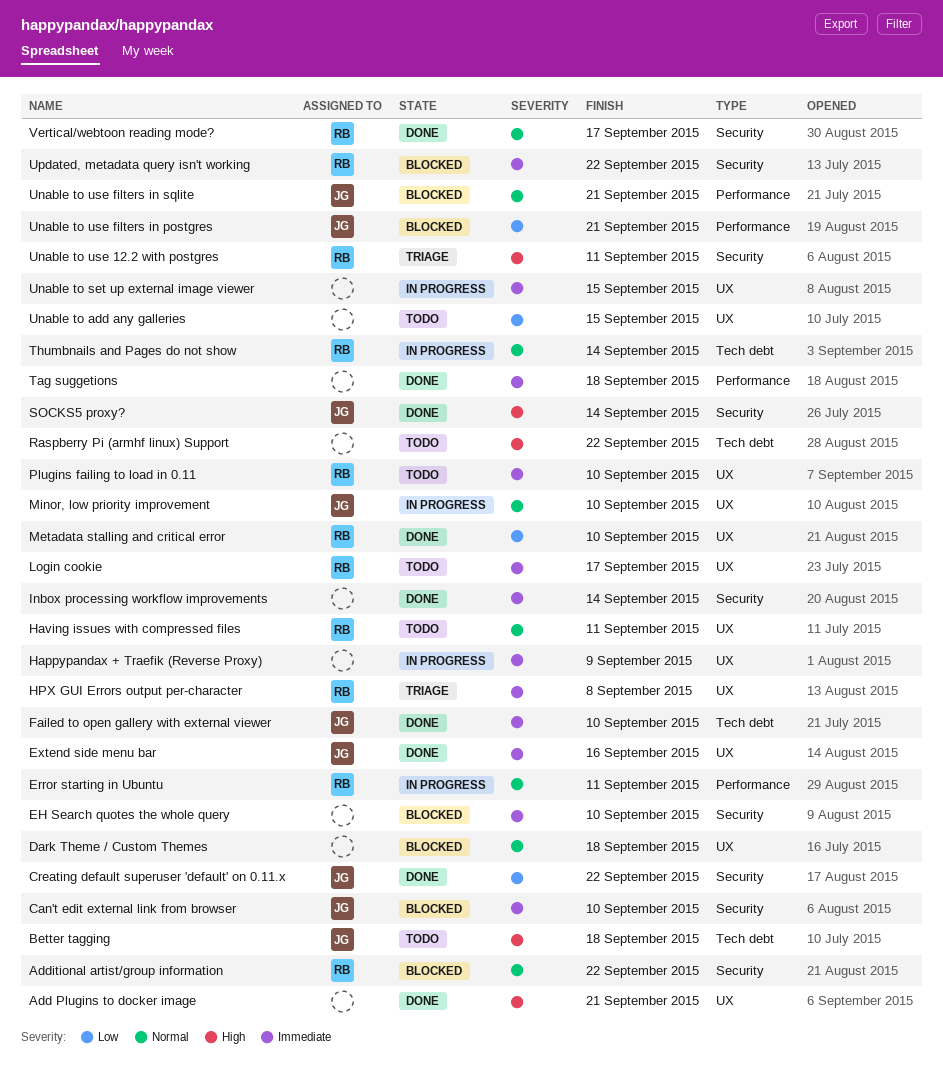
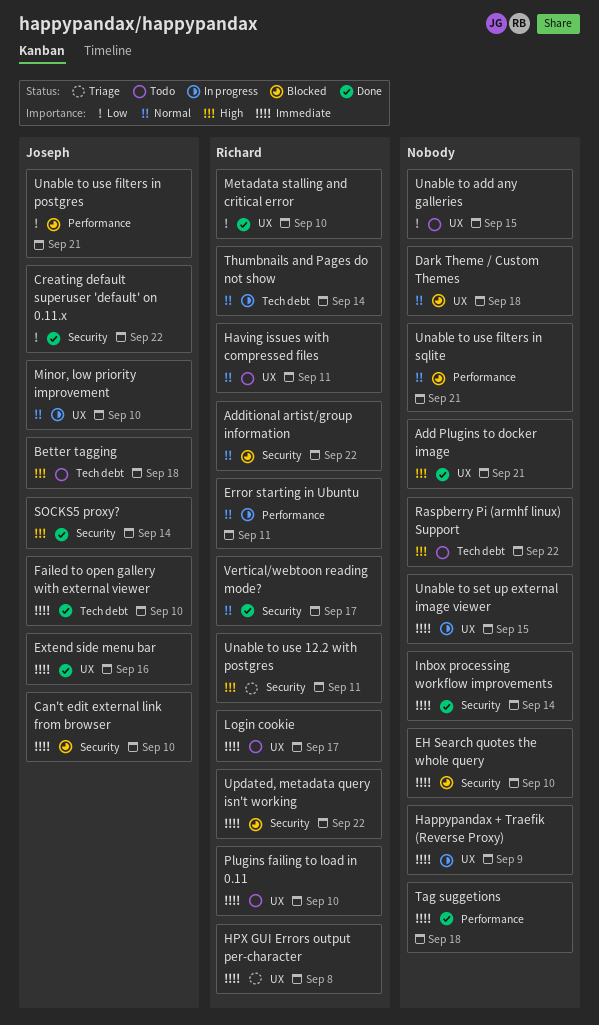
Unable to use filters in sqlite, owner: Joseph -> none

